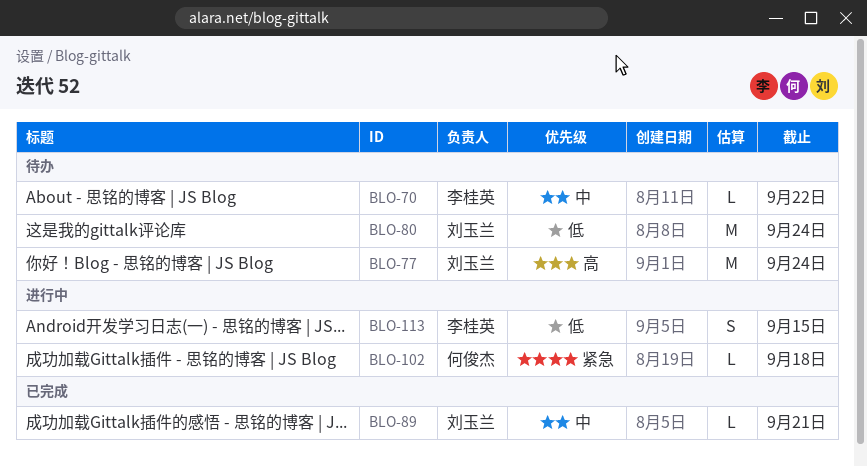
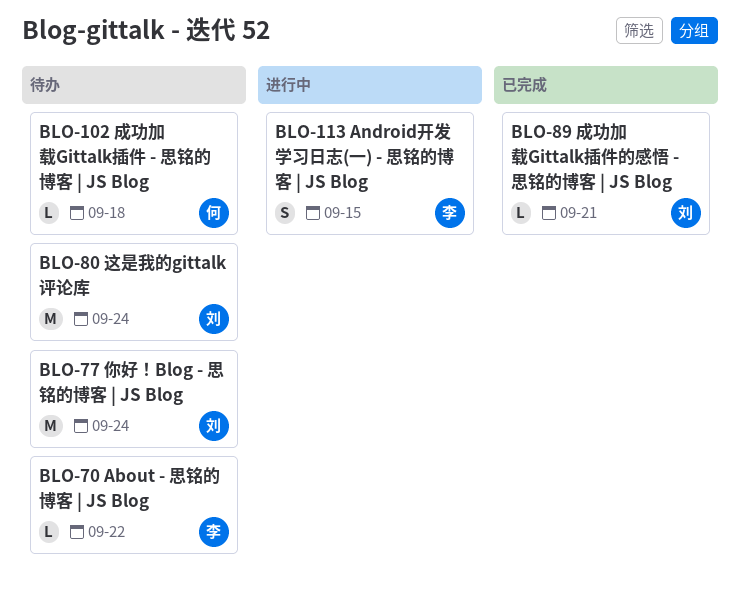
BLO-102, status: 进行中 -> 待办

